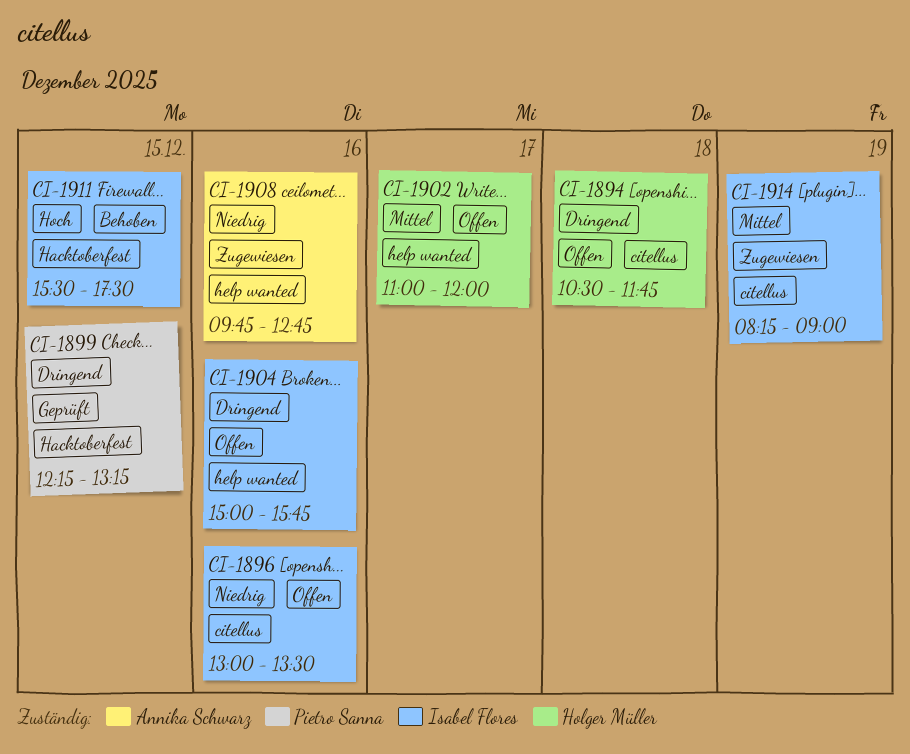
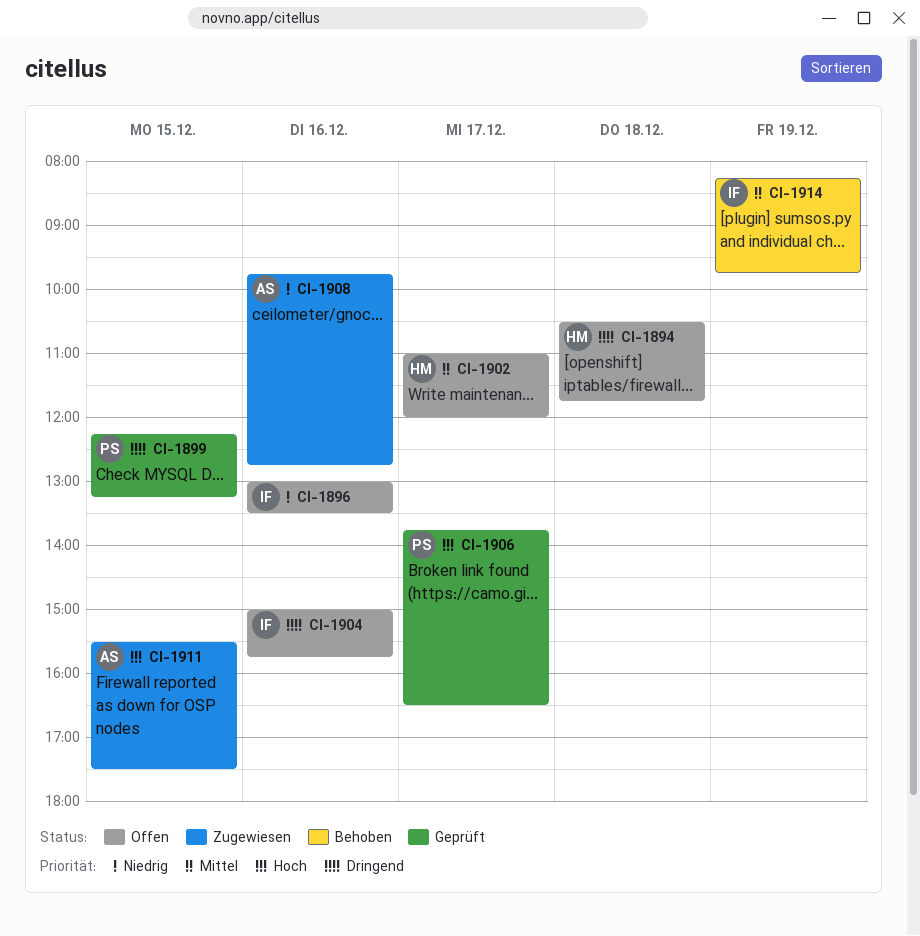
CI-1906: none -> present
CI-1911, status: Behoben -> Zugewiesen
CI-1911, owner: Isabel Flores -> Annika Schwarz
CI-1914, status: Zugewiesen -> Behoben
CI-1914, ends: 09:00 -> 09:45

